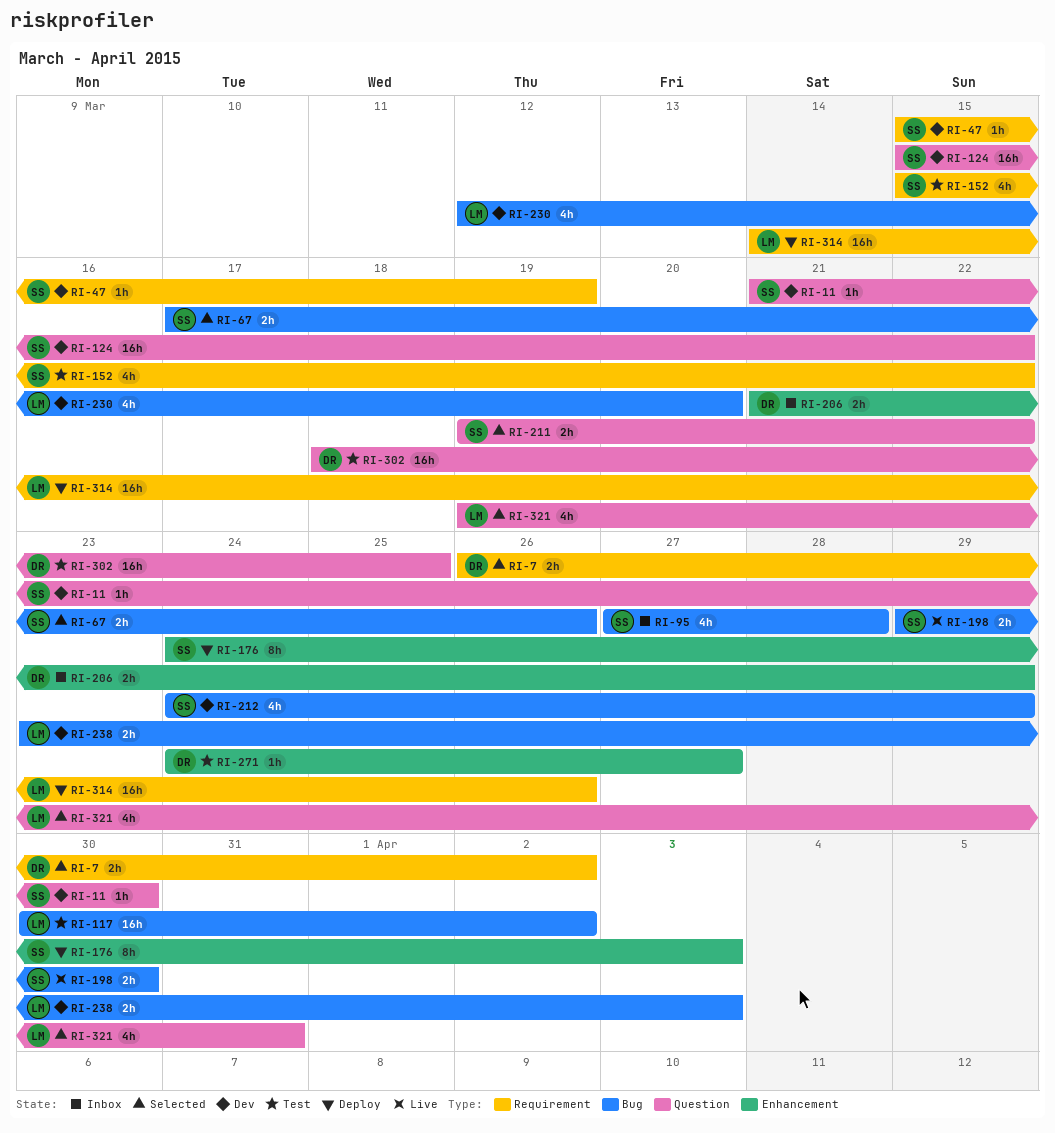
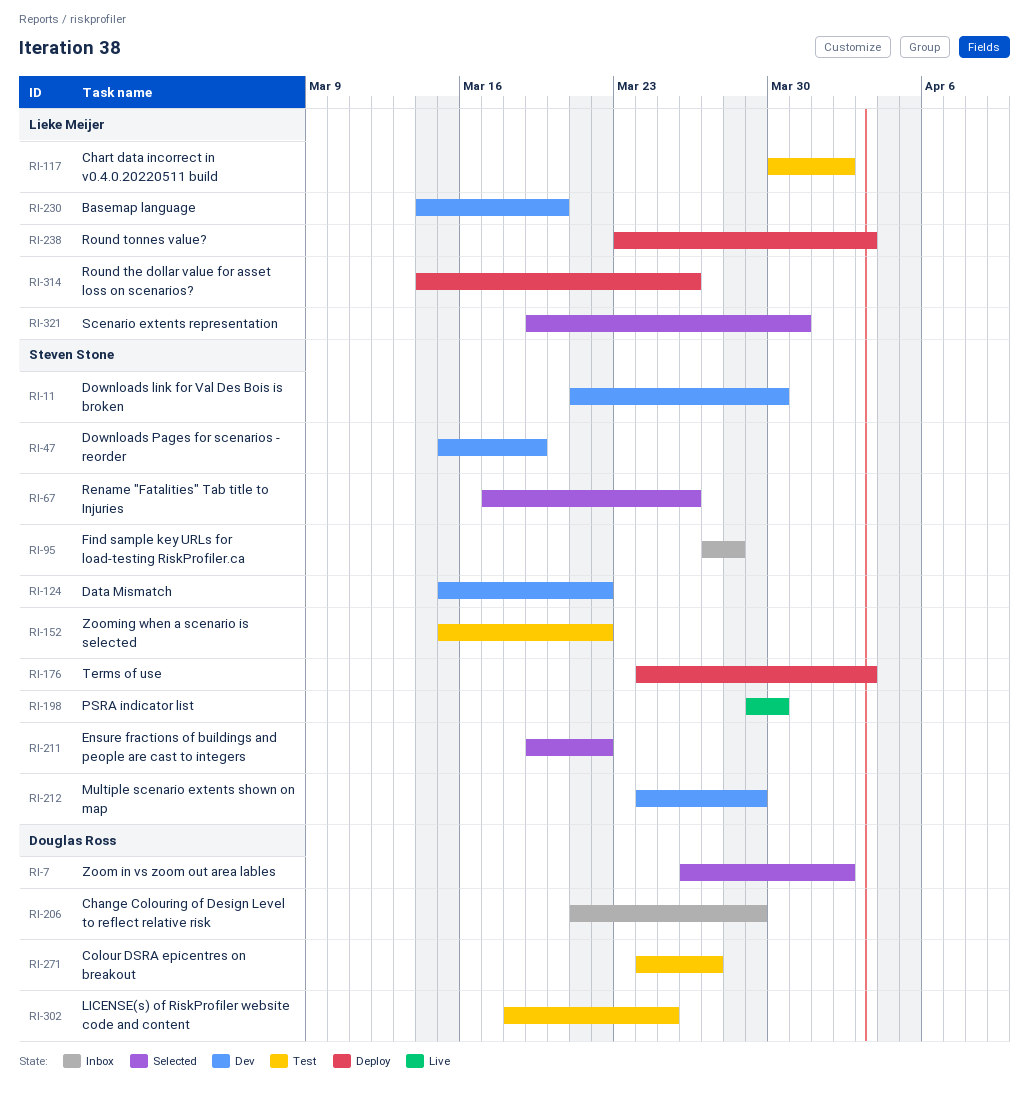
RI-230, start: Mar 12 -> Mar 14
RI-238, status: Dev -> Deploy

